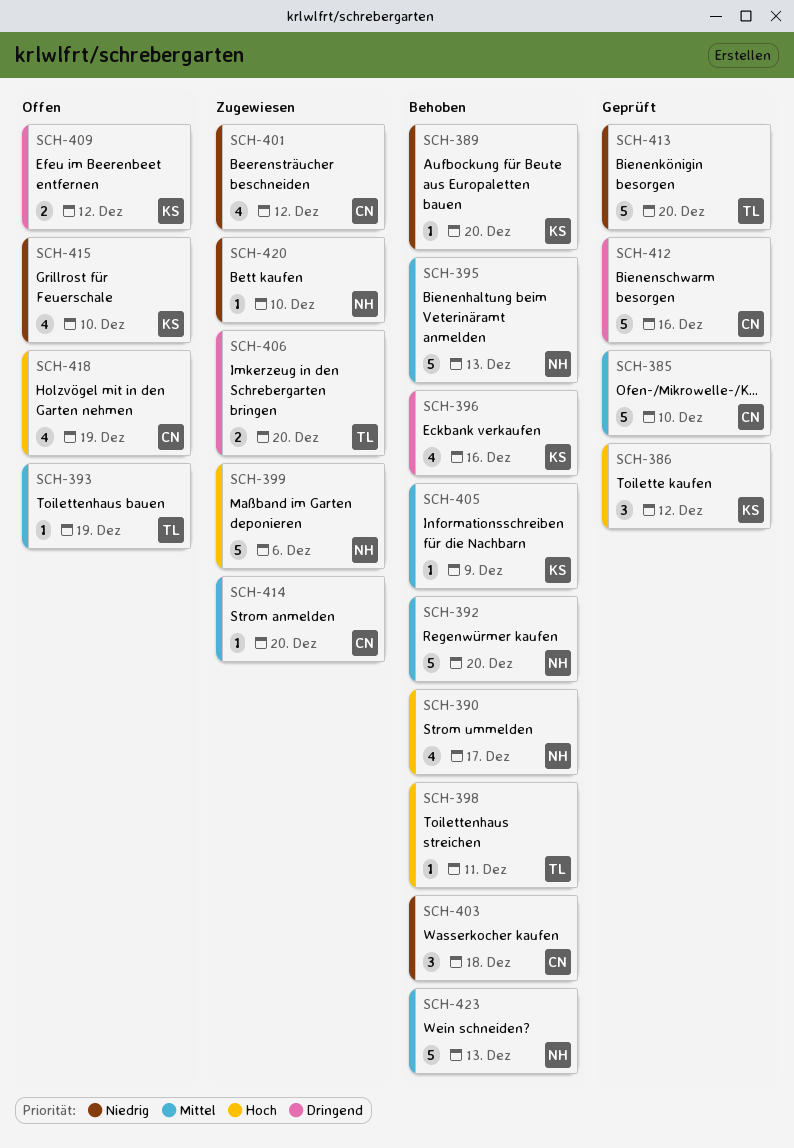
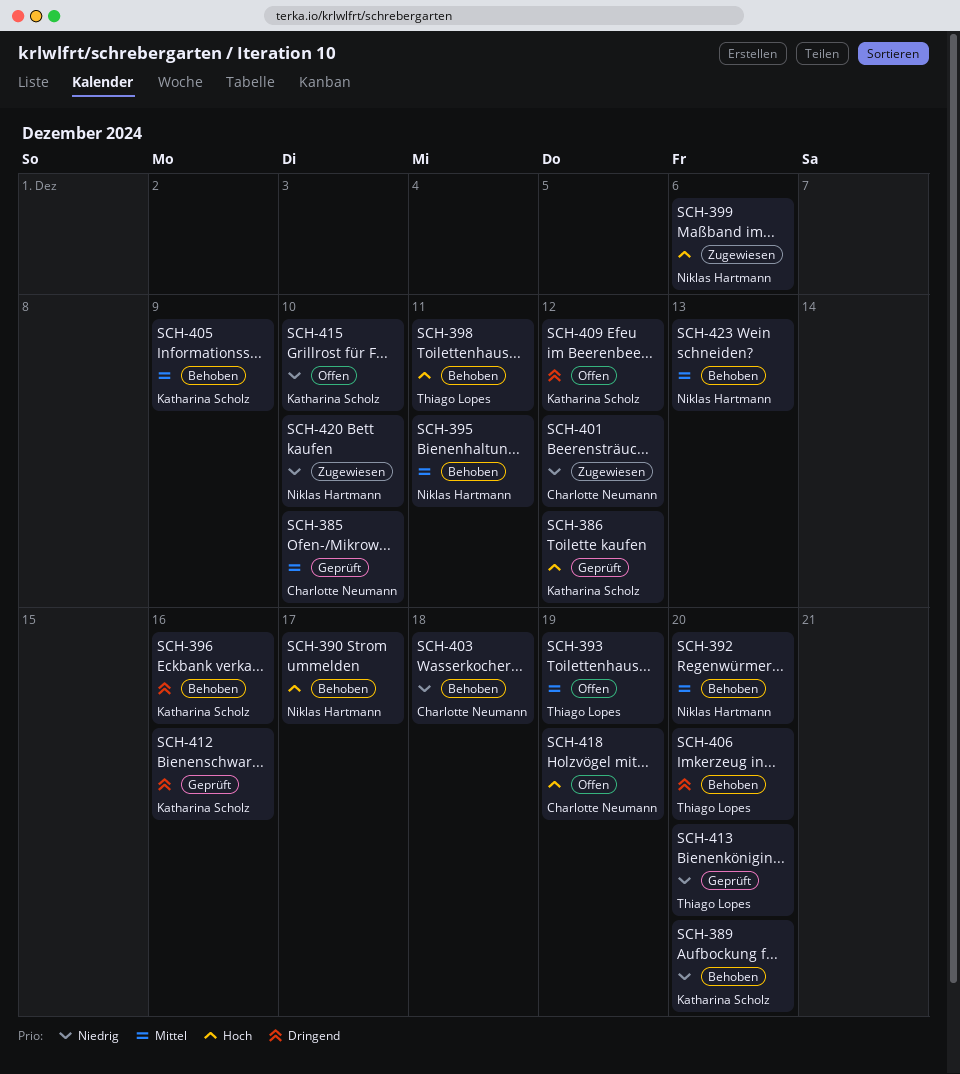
SCH-395, due: Dec 13 -> Dec 11
SCH-406, status: Zugewiesen -> Behoben
SCH-412, owner: Charlotte Neumann -> Katharina Scholz
SCH-414: present -> none

